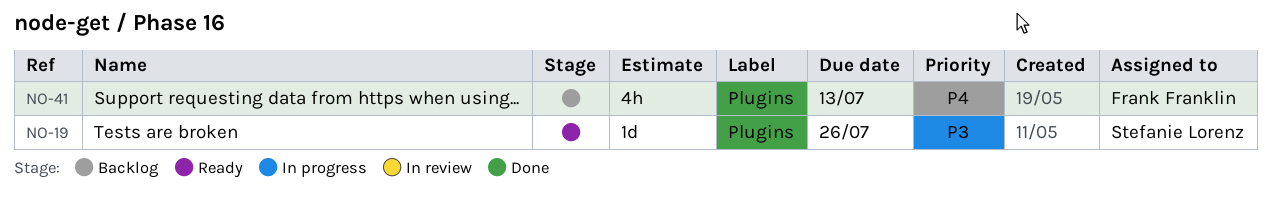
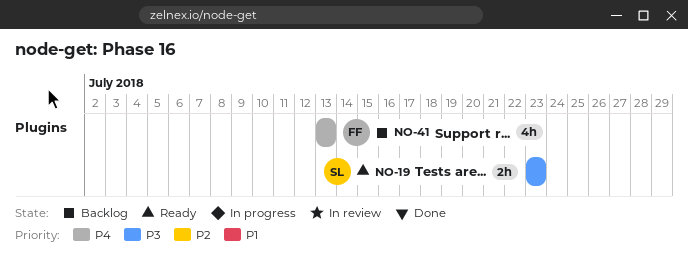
NO-19, estimate: 1d -> 2h
NO-19, due: Jul 26 -> Jul 23

